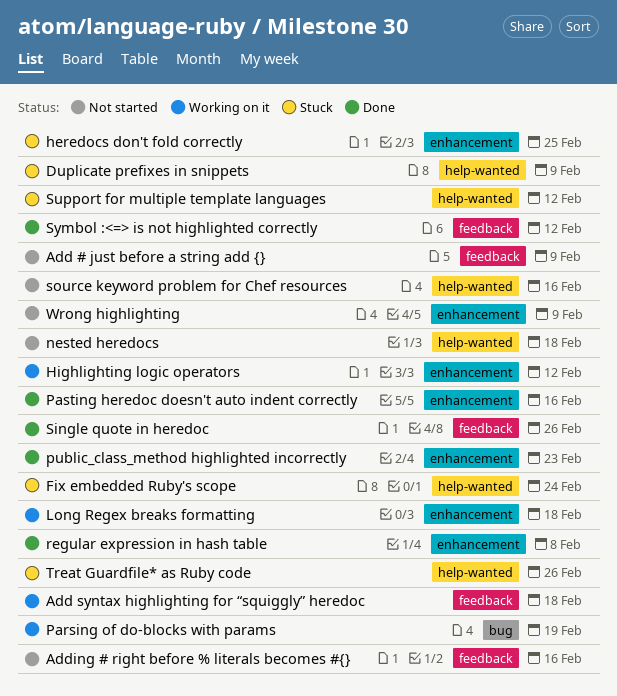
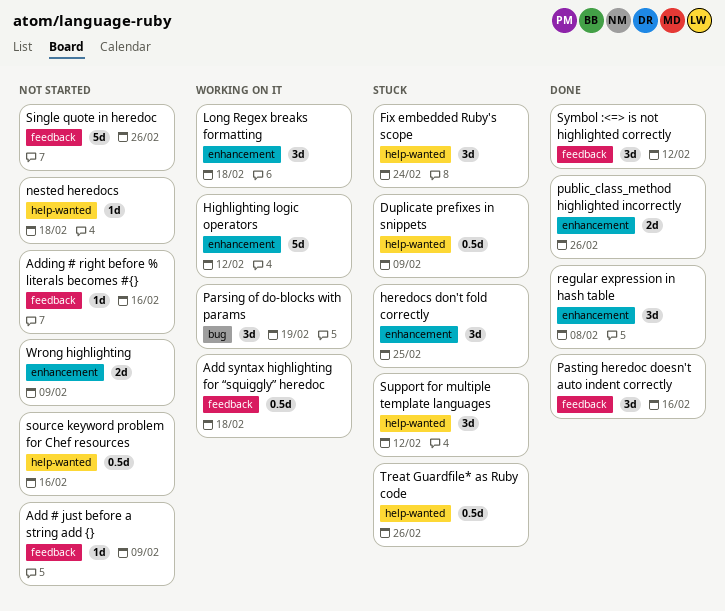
Pasting heredoc doesn't auto indent correctly, label: enhancement -> feedback
public_class_method highlighted incorrectly, due: Feb 23 -> Feb 26
Single quote in heredoc, status: Done -> Not started

